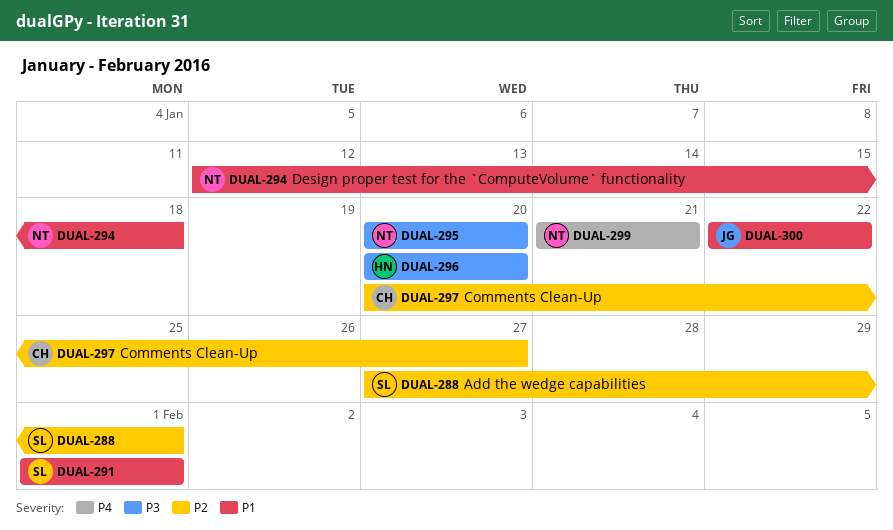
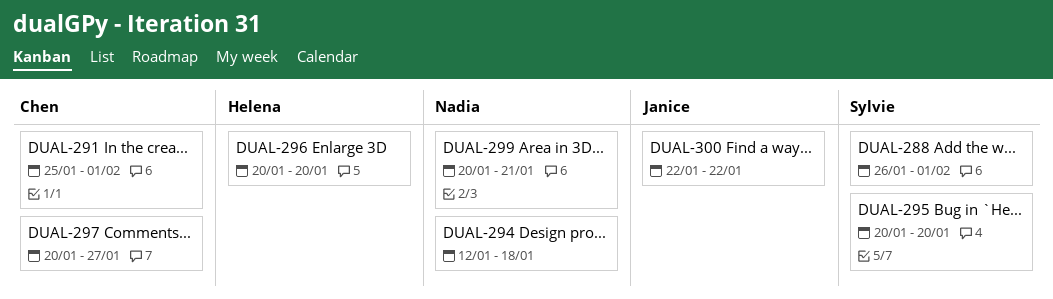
DUAL-288, start: Jan 27 -> Jan 26
DUAL-291, owner: Sylvie -> Chen
DUAL-291, start: Feb 1 -> Jan 25
DUAL-295, owner: Nadia -> Sylvie
DUAL-299, start: Jan 21 -> Jan 20

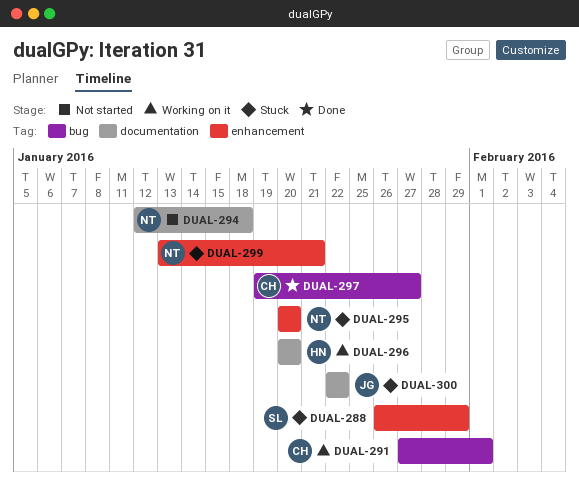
DUAL-288, due: Feb 1 -> Jan 29
DUAL-291, start: Jan 25 -> Jan 27
DUAL-295, owner: Sylvie -> Nadia
DUAL-297, start: Jan 20 -> Jan 19
DUAL-299, start: Jan 20 -> Jan 13

